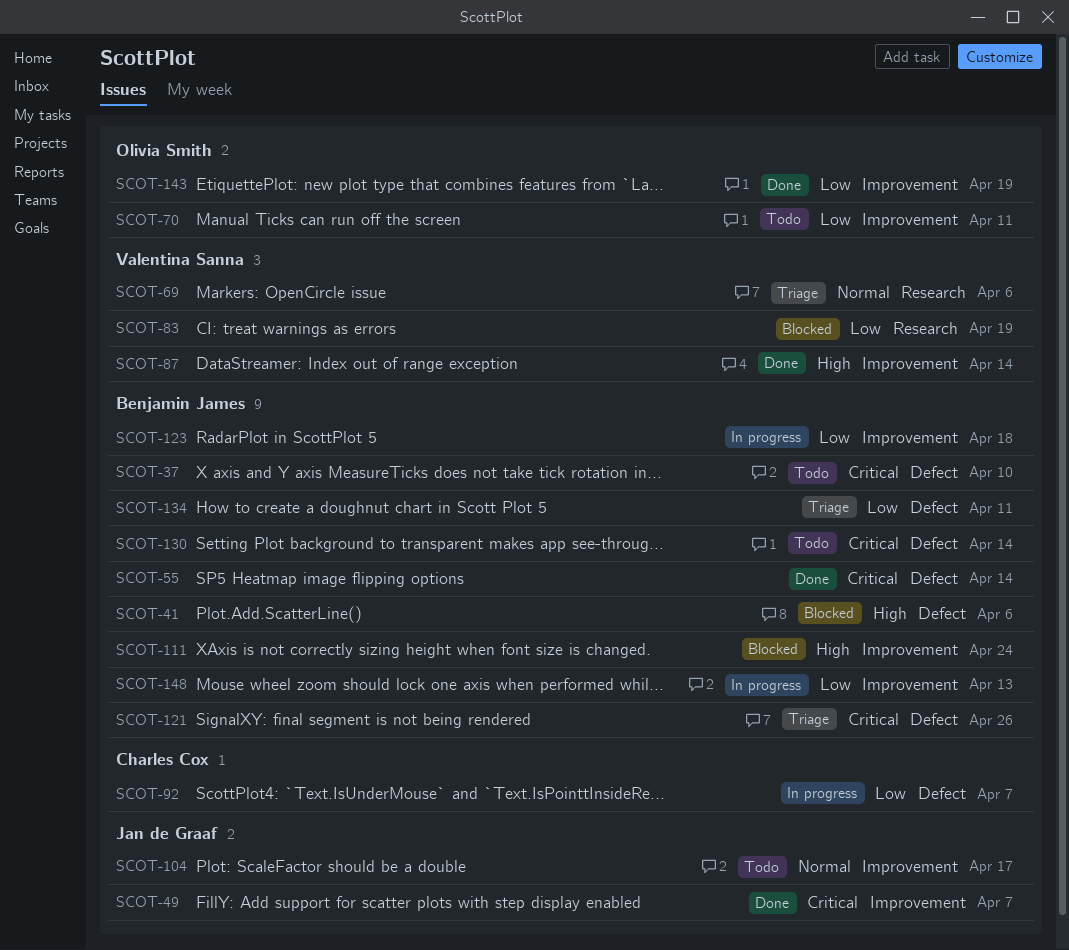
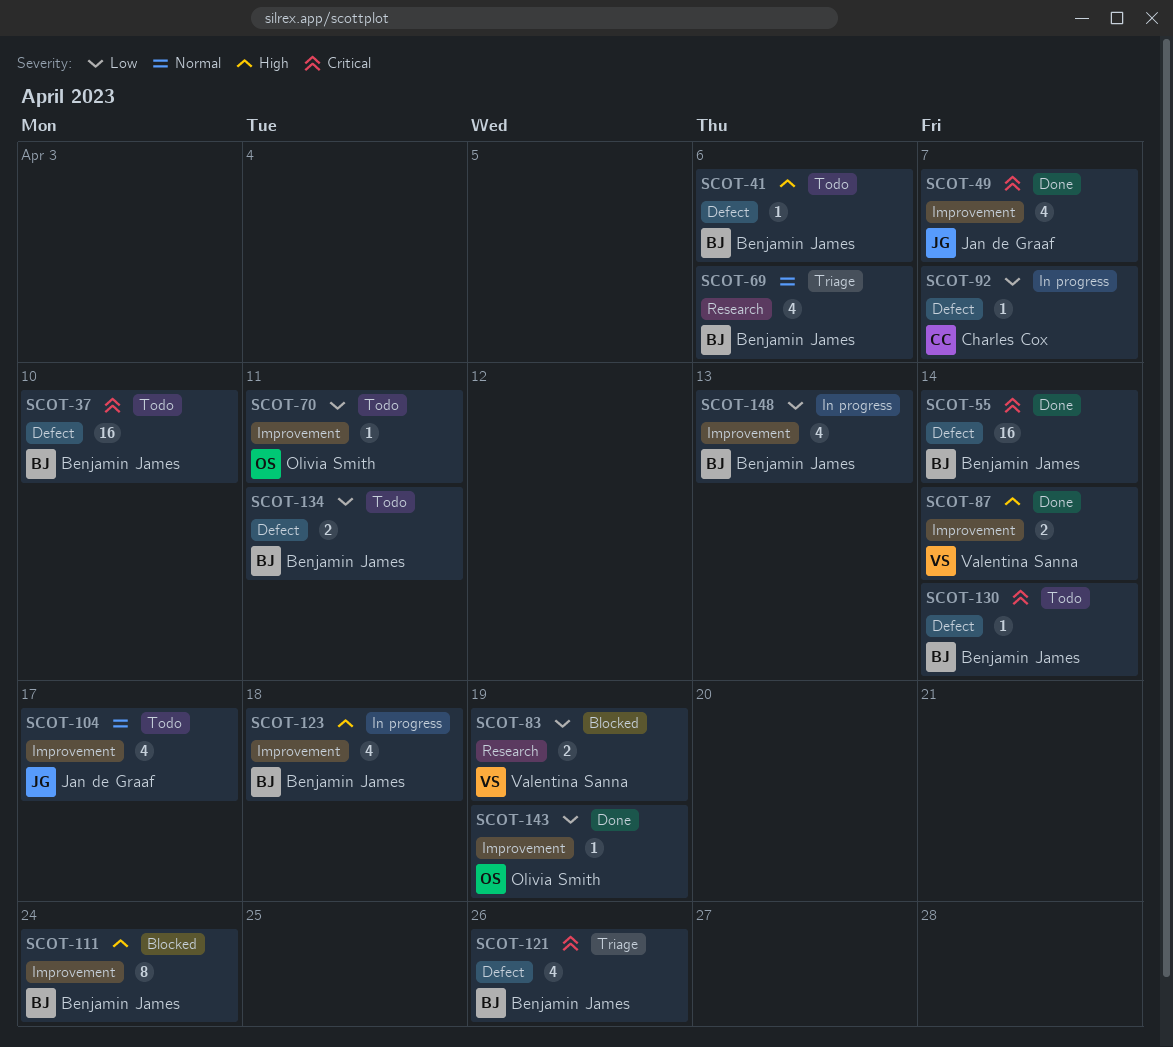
SCOT-41, status: Blocked -> Todo
SCOT-69, owner: Valentina Sanna -> Benjamin James
SCOT-123, priority: Low -> High
SCOT-134, status: Triage -> Todo

